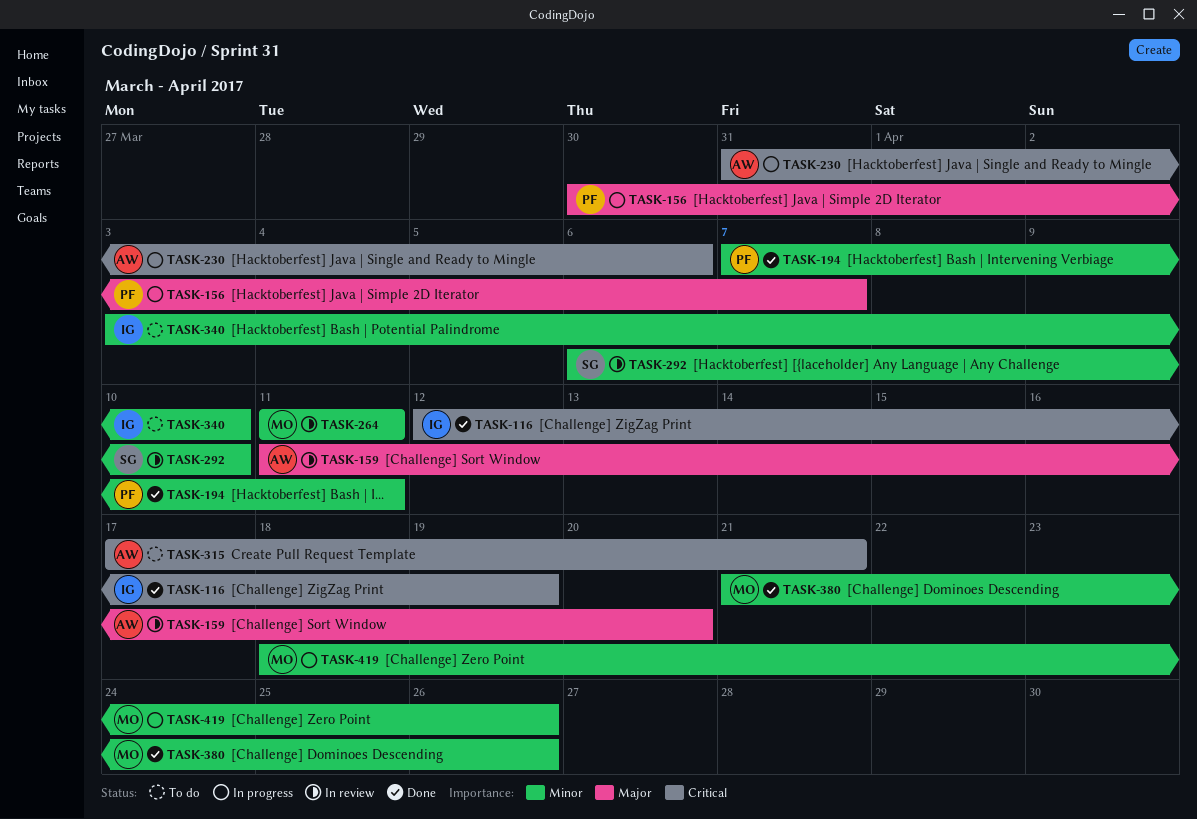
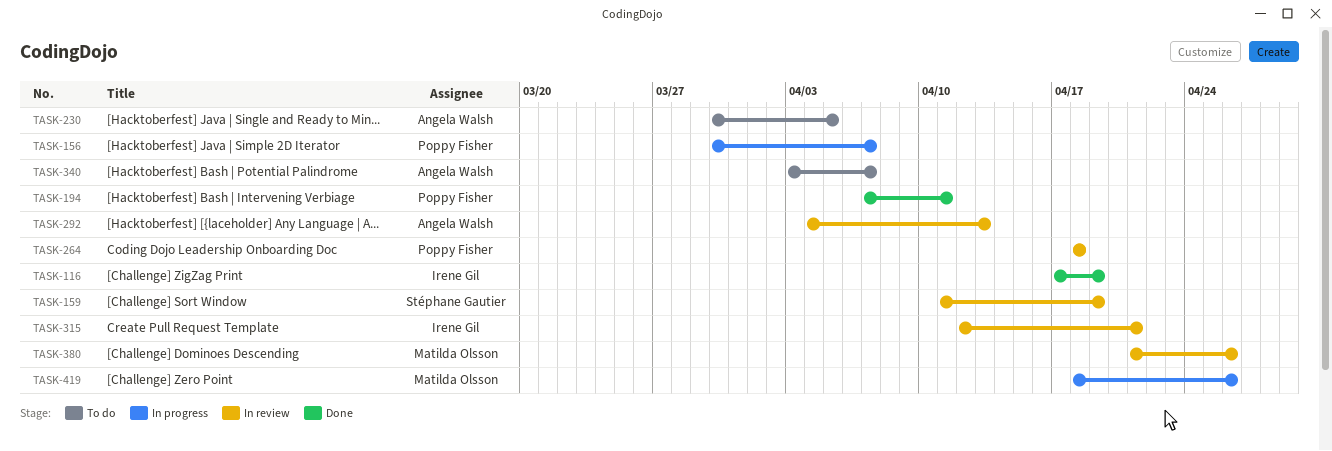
TASK-116, start: Apr 12 -> Apr 17
TASK-159, owner: Angela Walsh -> Stéphane Gautier
TASK-159, due: Apr 20 -> Apr 19
TASK-230, status: In progress -> To do
TASK-230, start: Mar 31 -> Mar 30
TASK-230, due: Apr 6 -> Apr 5
TASK-264, owner: Matilda Olsson -> Poppy Fisher
TASK-264, start: Apr 11 -> Apr 18
TASK-264, due: Apr 11 -> Apr 18
TASK-292, owner: Stéphane Gautier -> Angela Walsh
TASK-292, start: Apr 6 -> Apr 4
TASK-292, due: Apr 10 -> Apr 13
TASK-315, status: To do -> In review
TASK-315, owner: Angela Walsh -> Irene Gil
TASK-315, start: Apr 17 -> Apr 12
TASK-340, owner: Irene Gil -> Angela Walsh
TASK-340, due: Apr 10 -> Apr 7
TASK-380, status: Done -> In review

